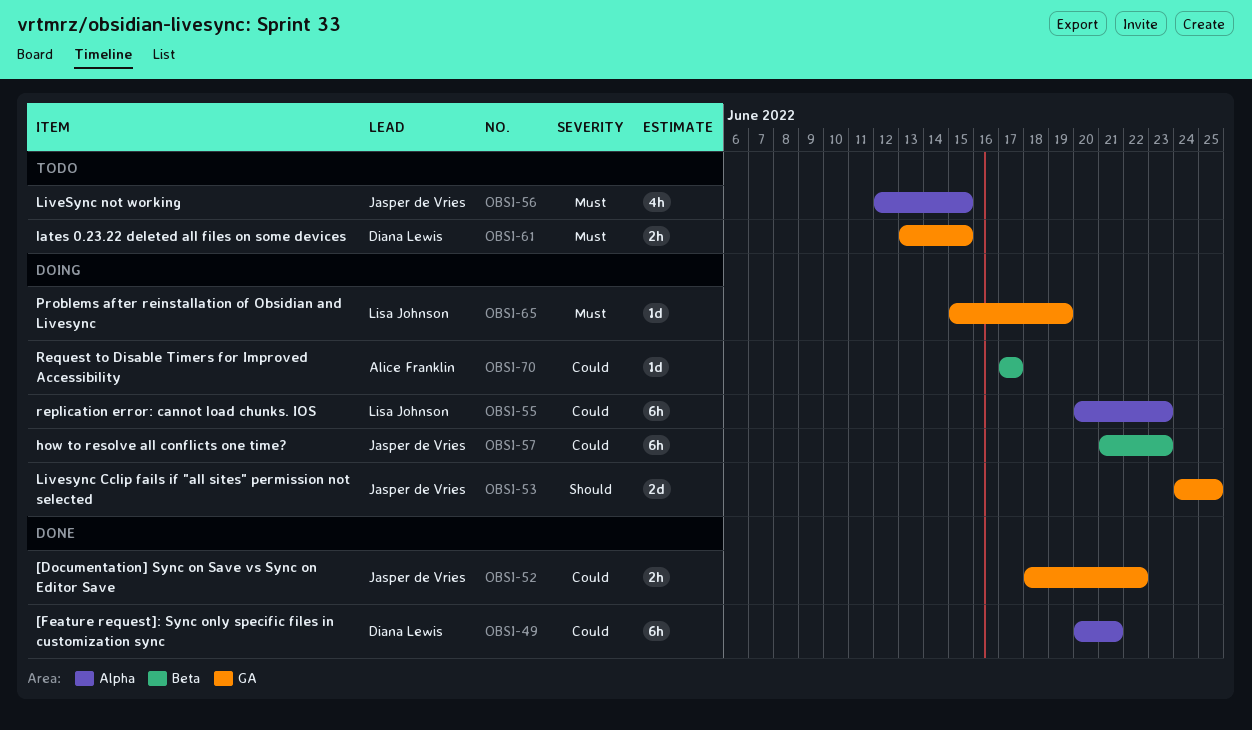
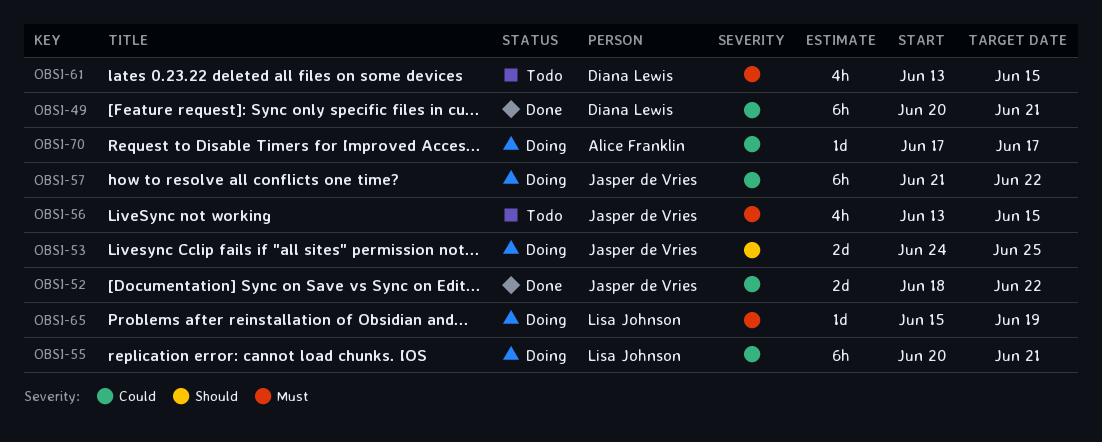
OBSI-52, estimate: 2h -> 2d
OBSI-55, due: Jun 23 -> Jun 21
OBSI-56, start: Jun 12 -> Jun 13
OBSI-57, due: Jun 23 -> Jun 22
OBSI-61, estimate: 2h -> 4h

